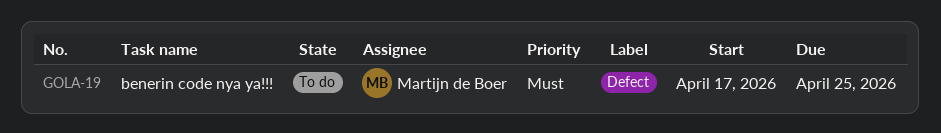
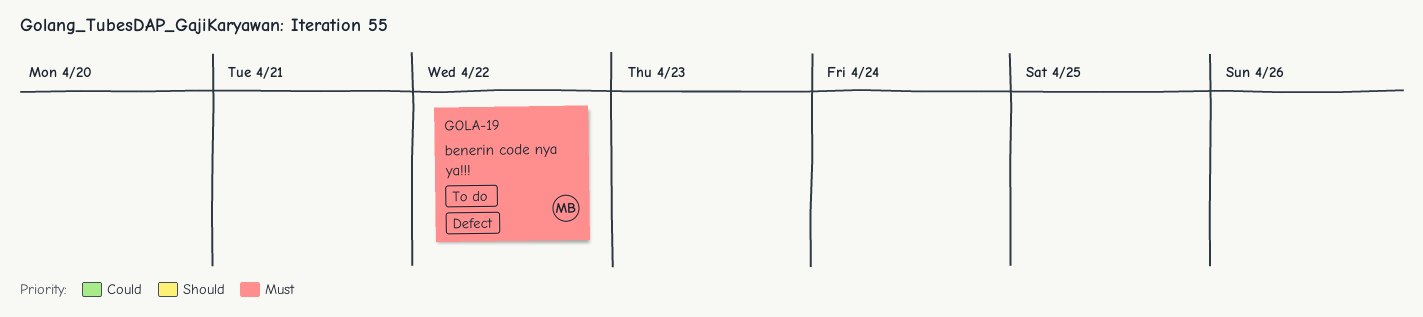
GOLA-19, due: Apr 25 -> Apr 22

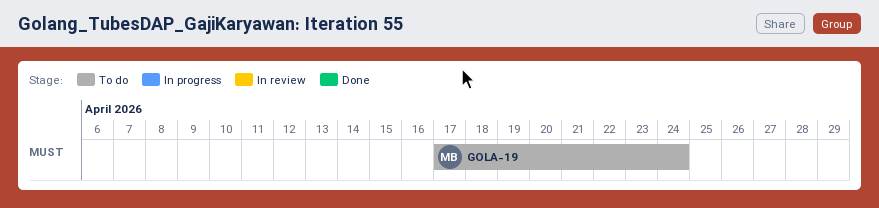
GOLA-19, due: Apr 22 -> Apr 24

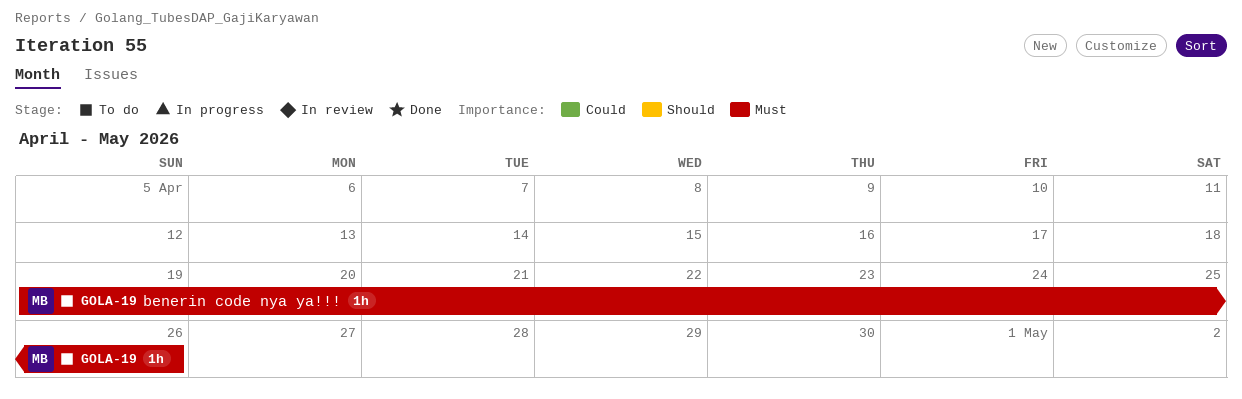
GOLA-19, start: Apr 17 -> Apr 19
GOLA-19, due: Apr 24 -> Apr 26

